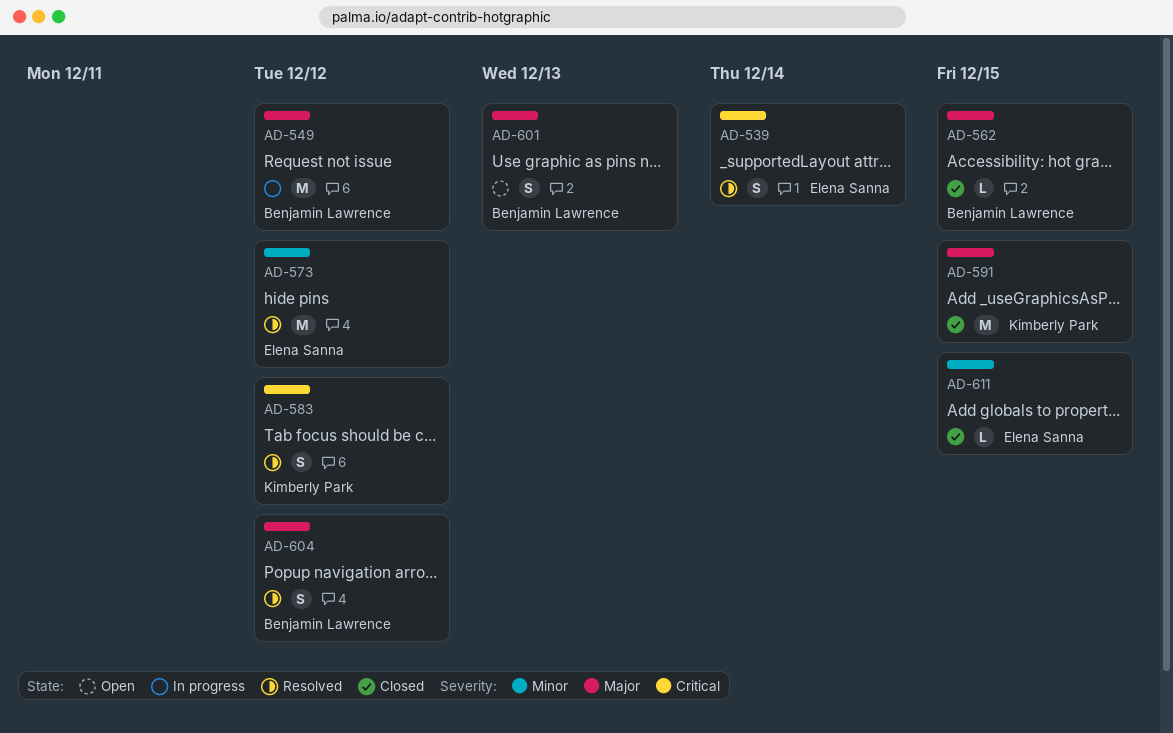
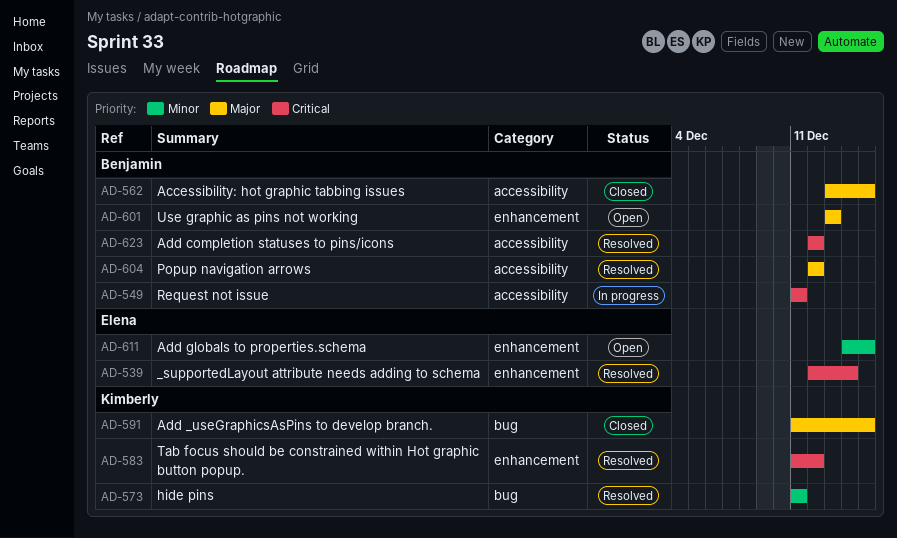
AD-549, priority: Major -> Critical
AD-549, due: Dec 12 -> Dec 11
AD-573, owner: Elena Sanna -> Kimberly Park
AD-573, due: Dec 12 -> Dec 11
AD-611, status: Closed -> Open
AD-623: none -> present

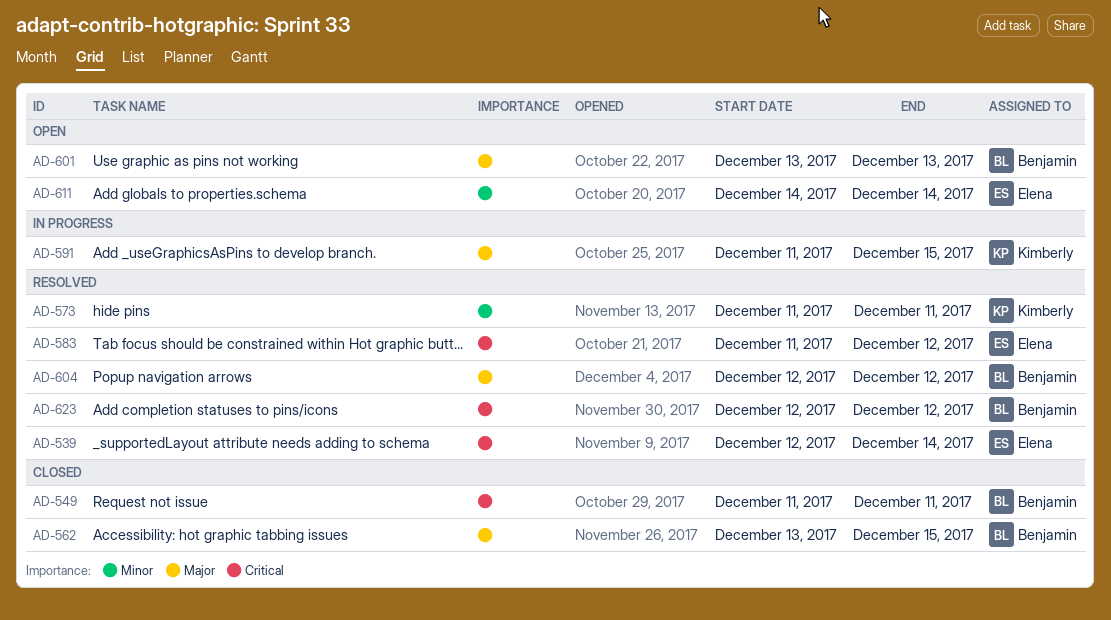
AD-549, status: In progress -> Closed
AD-583, owner: Kimberly -> Elena
AD-591, status: Closed -> In progress
AD-611, due: Dec 15 -> Dec 14

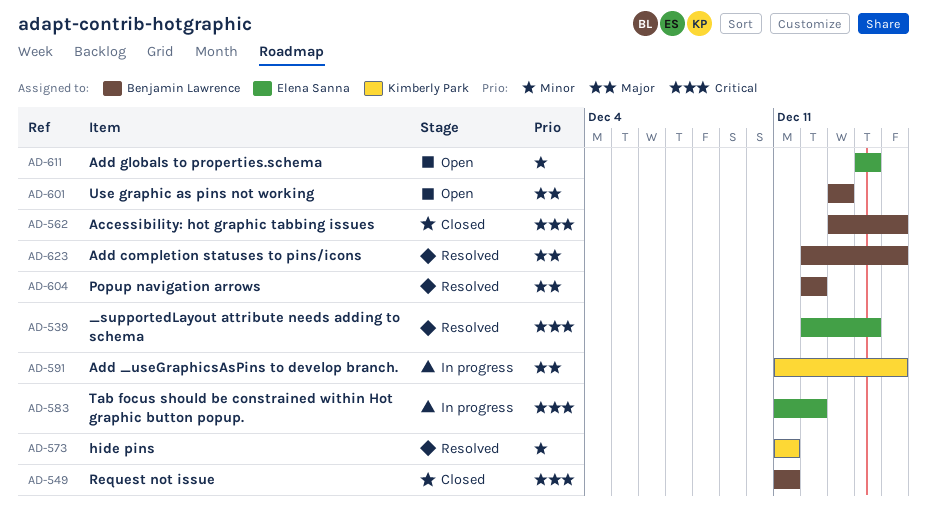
AD-562, priority: Major -> Critical
AD-583, status: Resolved -> In progress
AD-623, priority: Critical -> Major
AD-623, due: Dec 12 -> Dec 15

